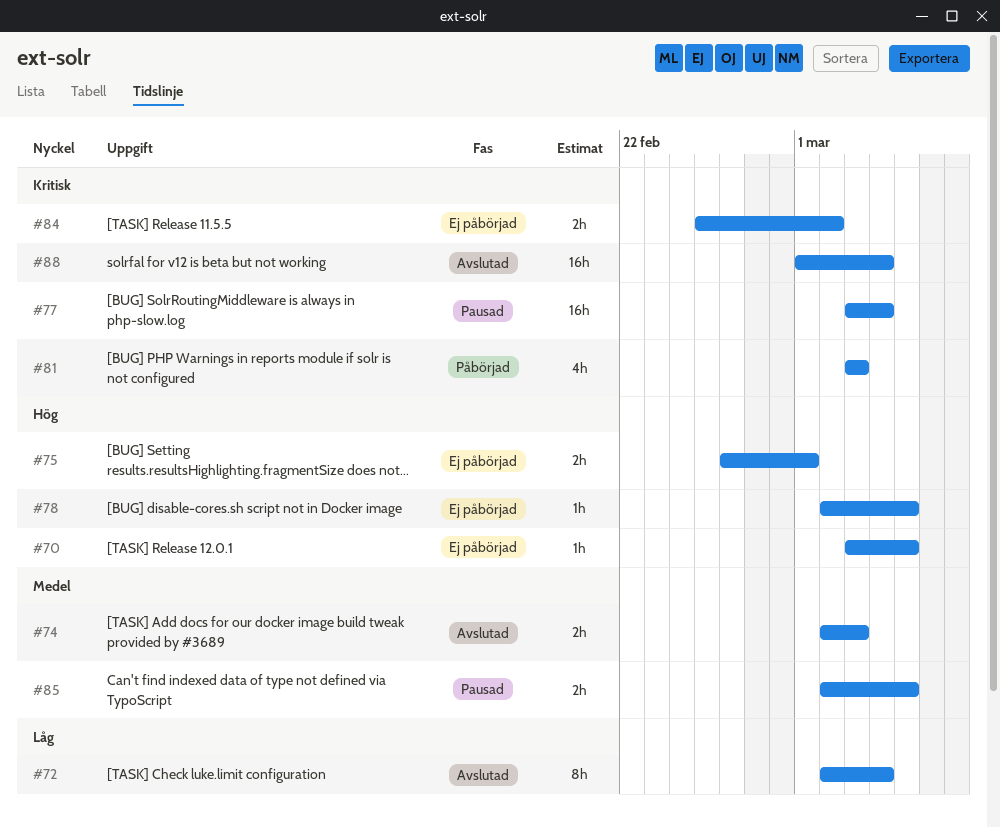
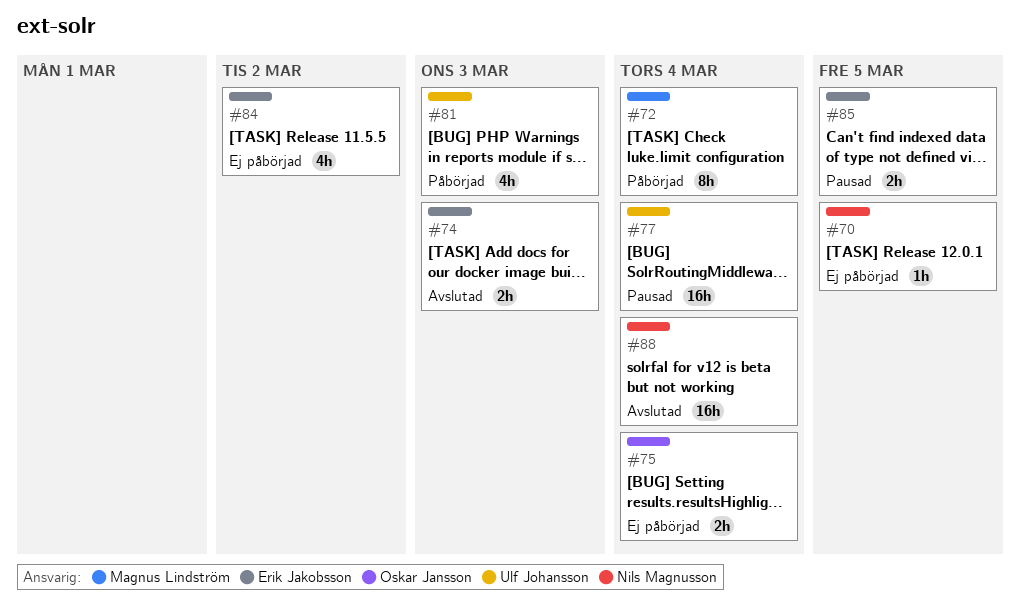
#72, status: Avslutad -> Påbörjad
#75, due: Mar 1 -> Mar 4
#78: present -> none
#84, estimate: 2h -> 4h

